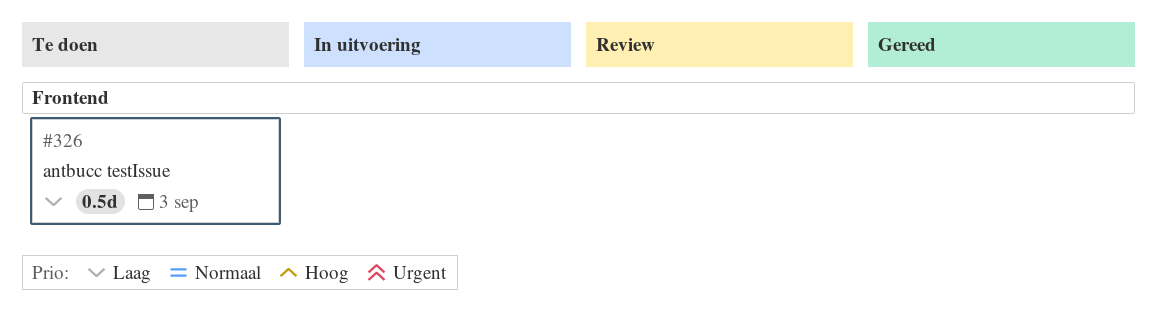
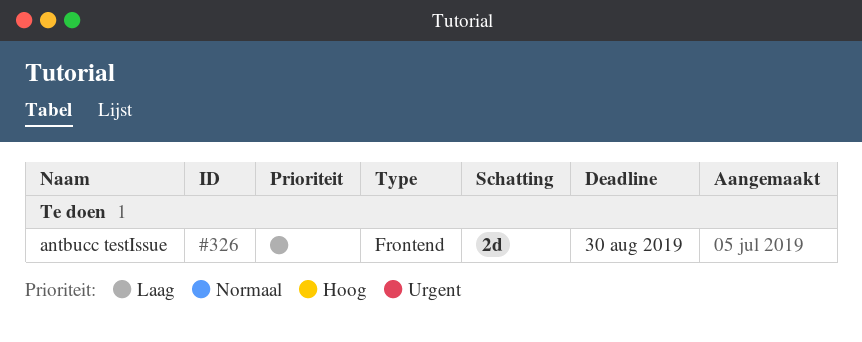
#326, estimate: 0.5d -> 2d
#326, due: Sep 3 -> Aug 30

